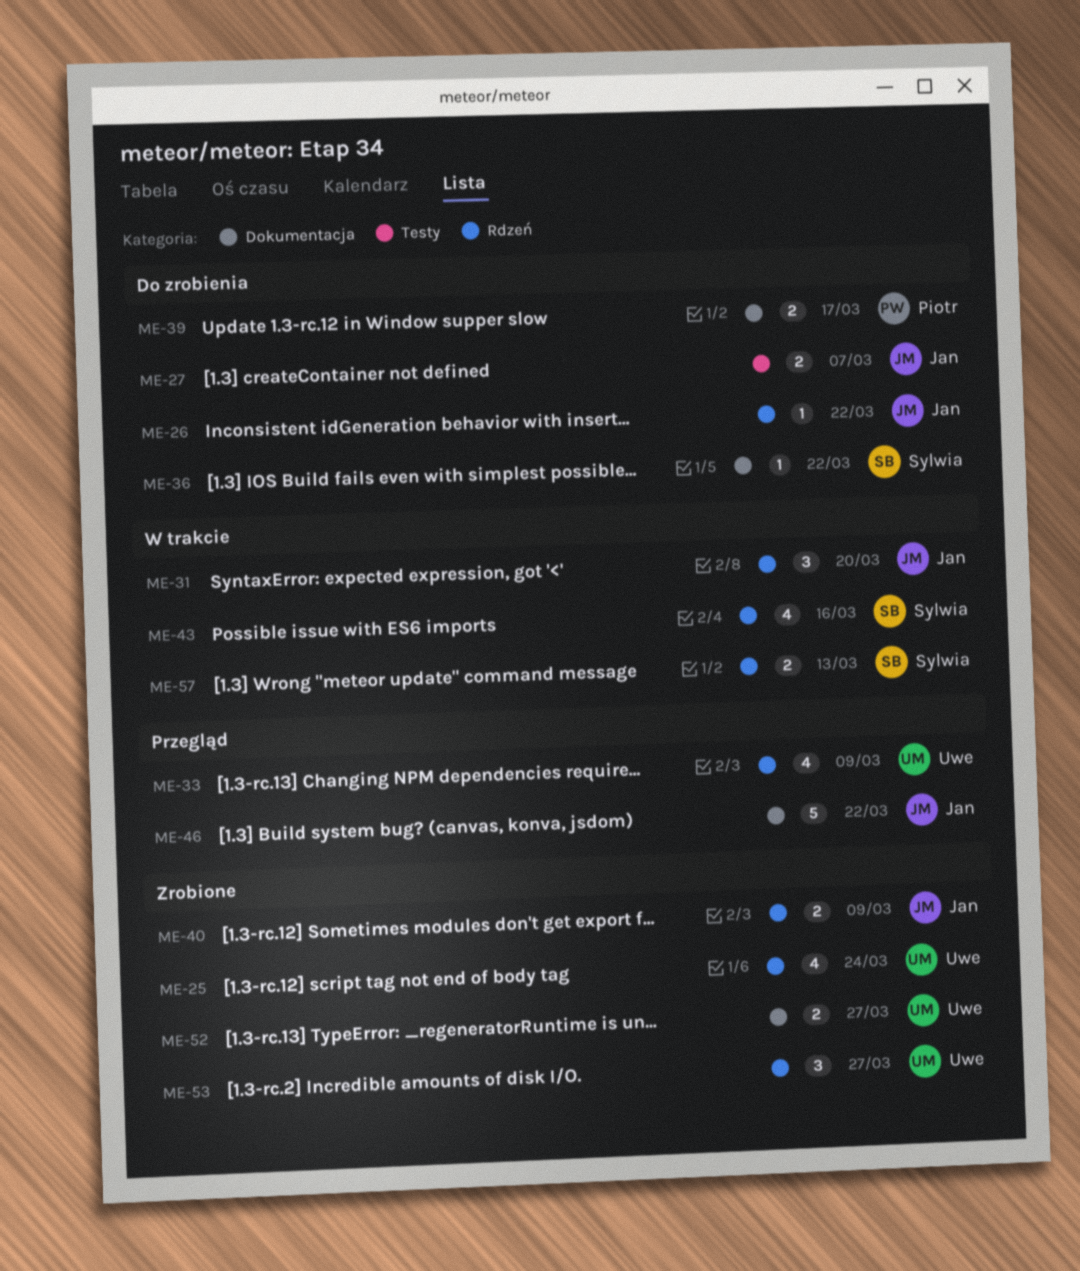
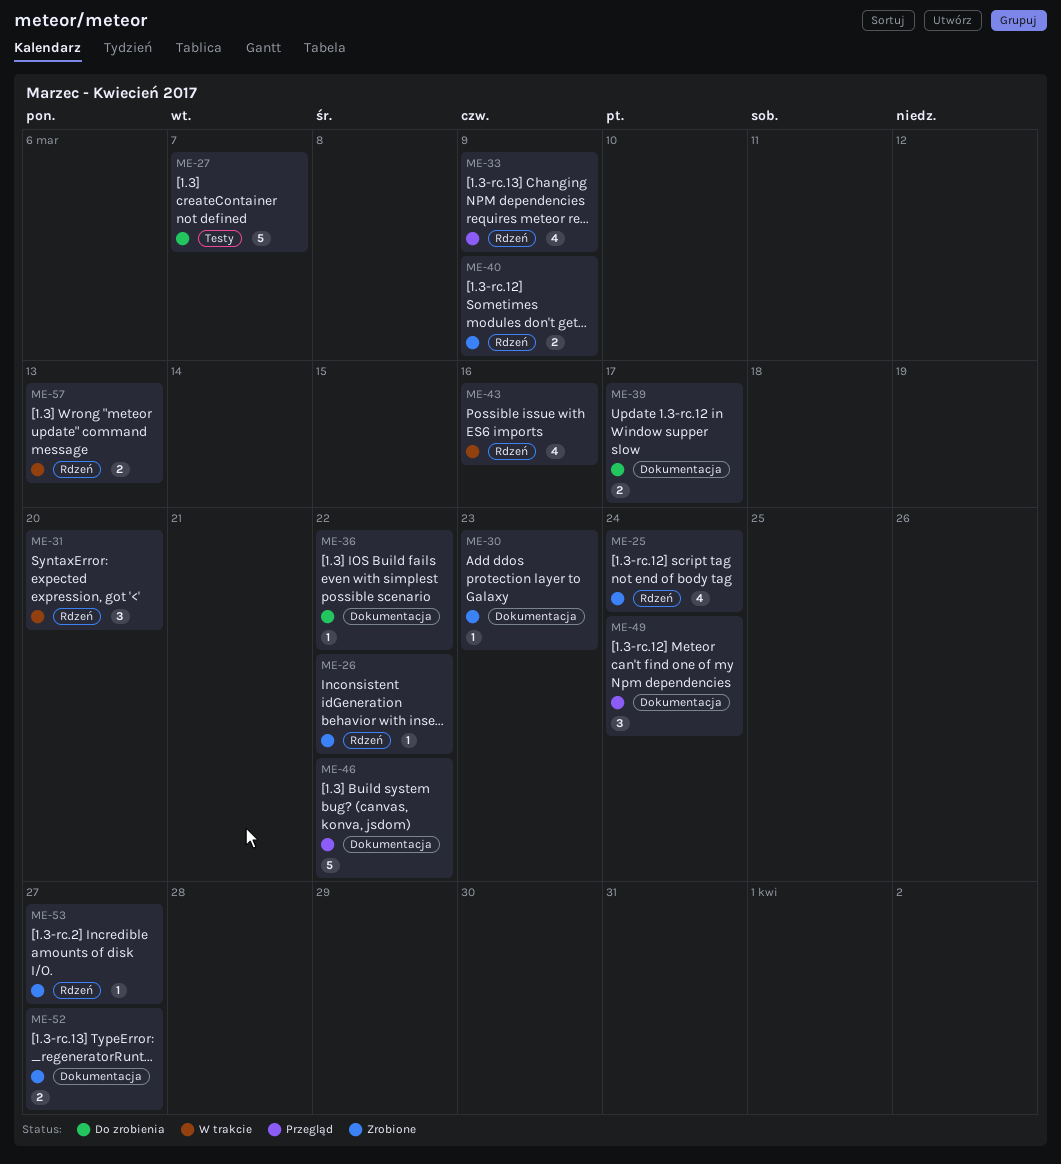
ME-26, status: Do zrobienia -> Zrobione
ME-27, estimate: 2 -> 5
ME-30: none -> present
ME-49: none -> present
ME-53, estimate: 3 -> 1

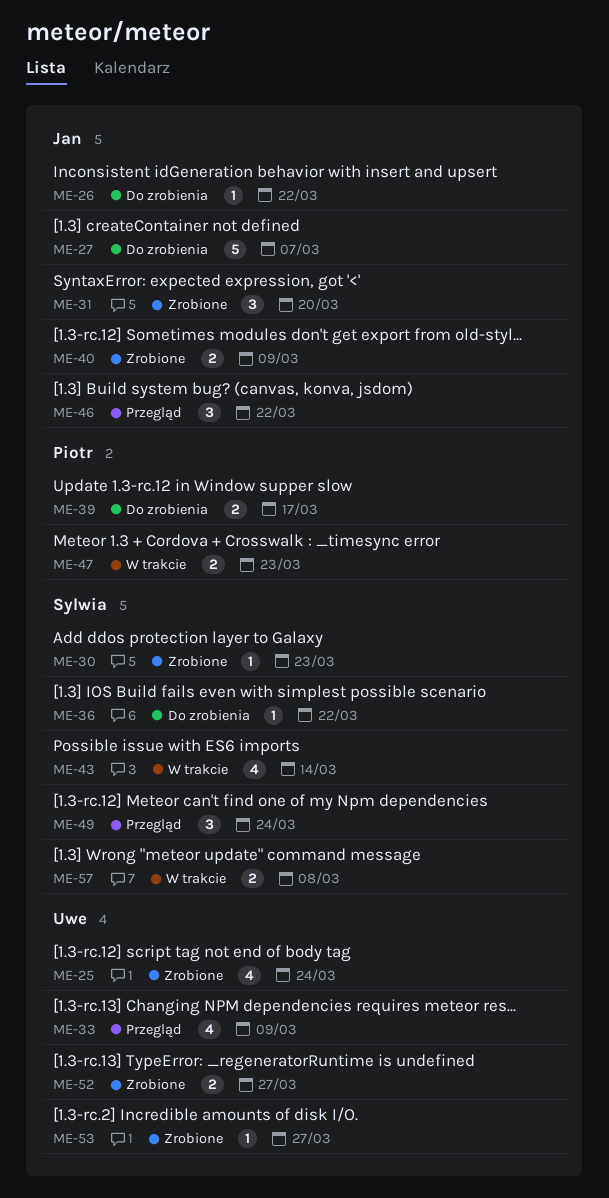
ME-26, status: Zrobione -> Do zrobienia
ME-31, status: W trakcie -> Zrobione
ME-43, due: Mar 16 -> Mar 14
ME-46, estimate: 5 -> 3
ME-47: none -> present
ME-57, due: Mar 13 -> Mar 8

